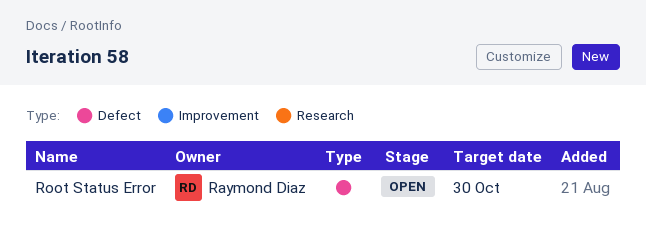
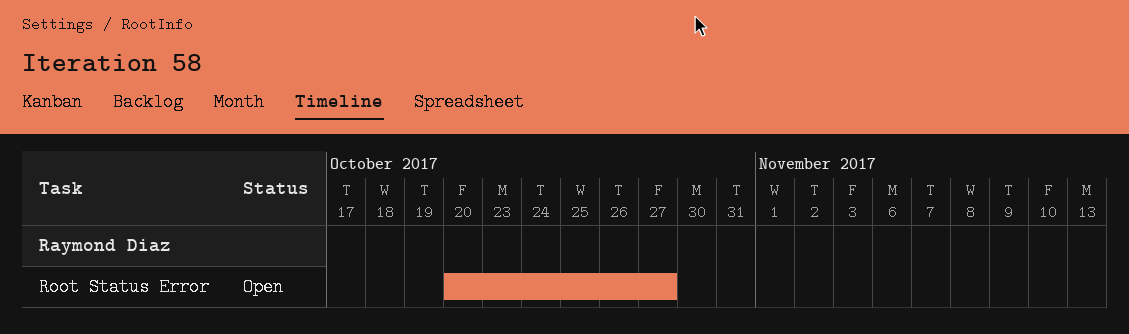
Root Status Error, due: Oct 30 -> Oct 27

